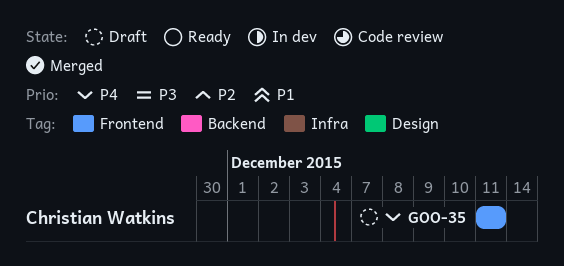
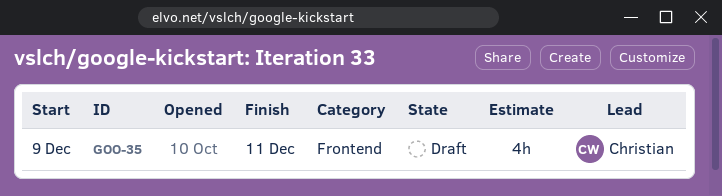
GOO-35, start: Dec 11 -> Dec 9

